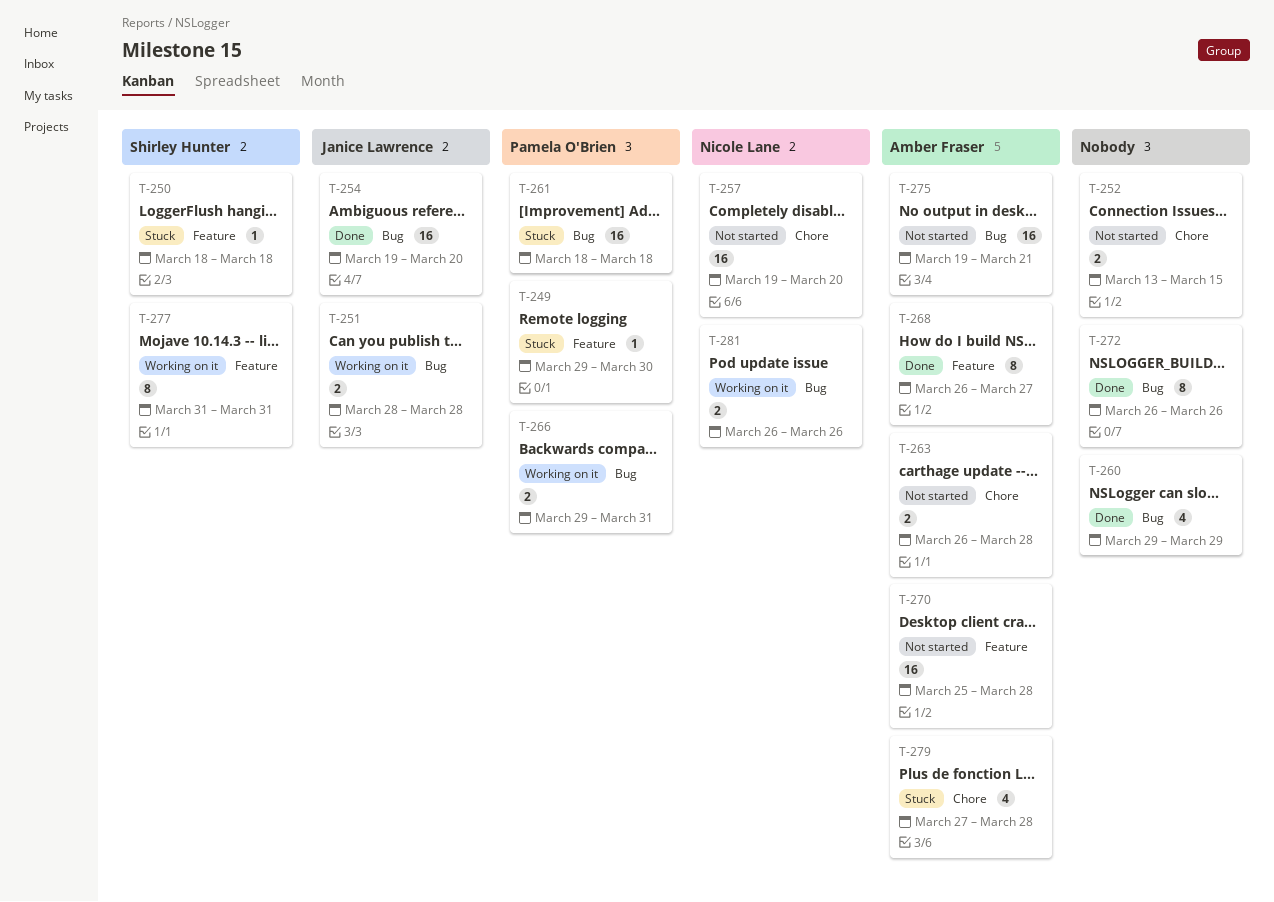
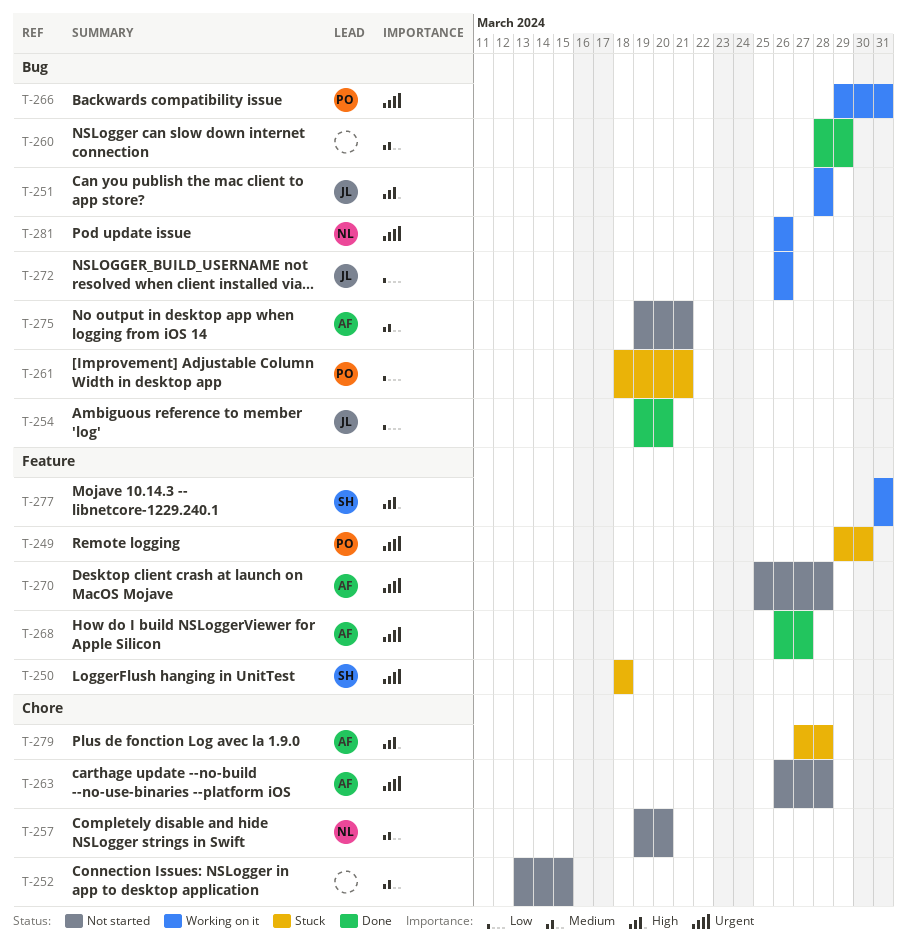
T-260, start: Mar 29 -> Mar 28
T-261, due: Mar 18 -> Mar 21
T-272, status: Done -> Working on it
T-272, owner: none -> Janice Lawrence

